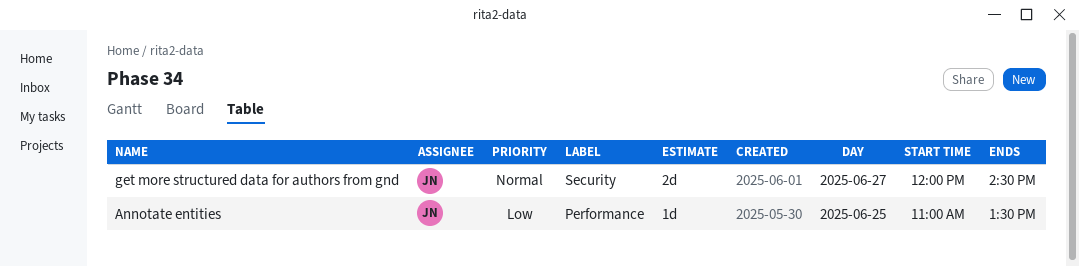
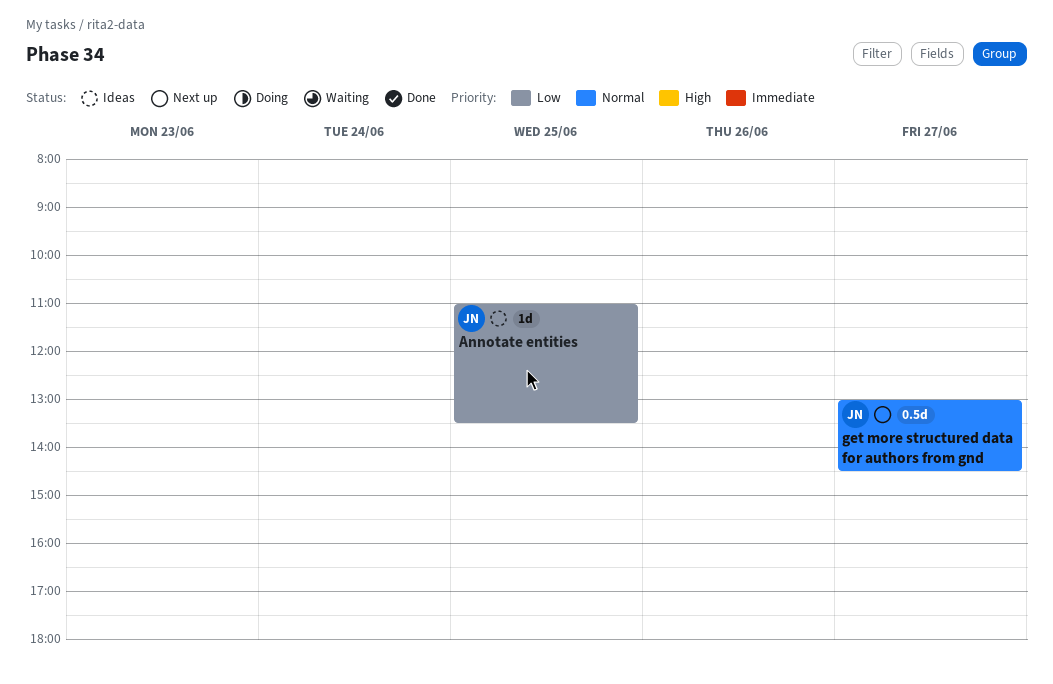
get more structured data for authors from gnd, estimate: 2d -> 0.5d
get more structured data for authors from gnd, begins: 12:00 -> 13:00

